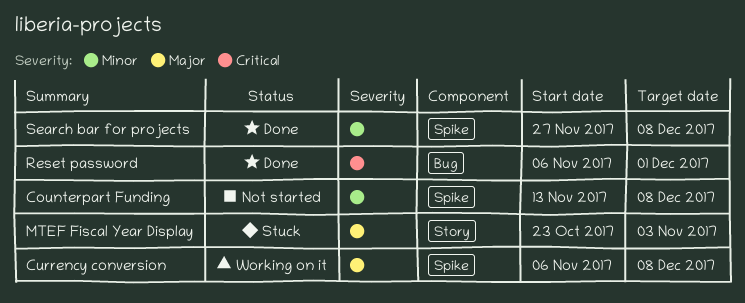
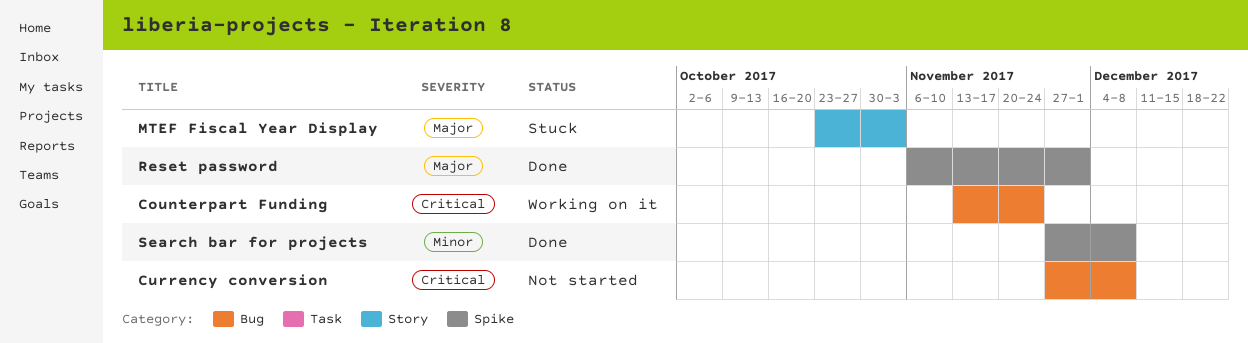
Counterpart Funding, status: Not started -> Working on it
Counterpart Funding, priority: Minor -> Critical
Counterpart Funding, label: Spike -> Bug
Counterpart Funding, due: Dec 8 -> Nov 24
Currency conversion, status: Working on it -> Not started
Currency conversion, priority: Major -> Critical
Currency conversion, label: Spike -> Bug
Currency conversion, start: Nov 6 -> Nov 27
Reset password, priority: Critical -> Major
Reset password, label: Bug -> Spike

